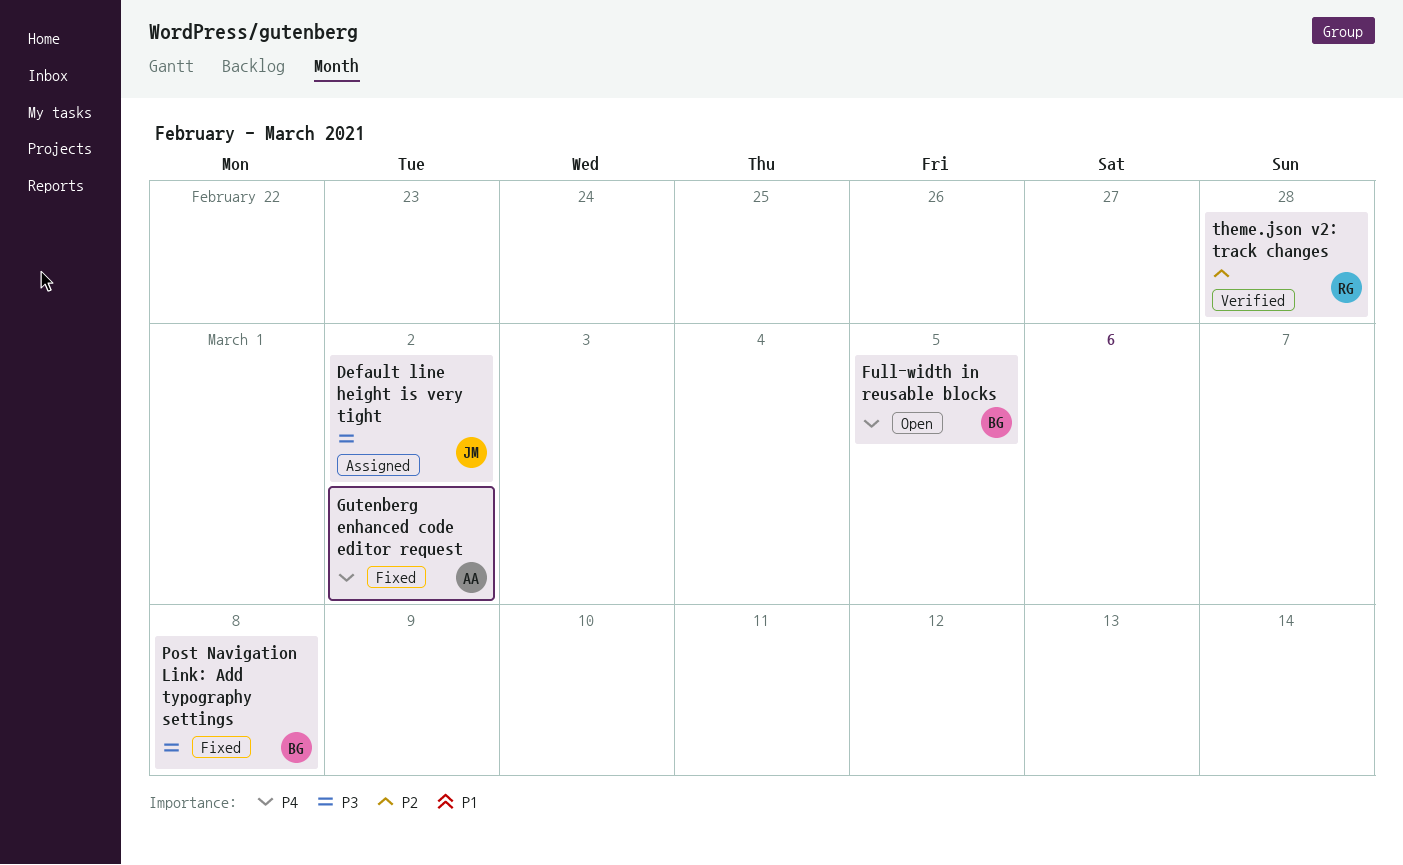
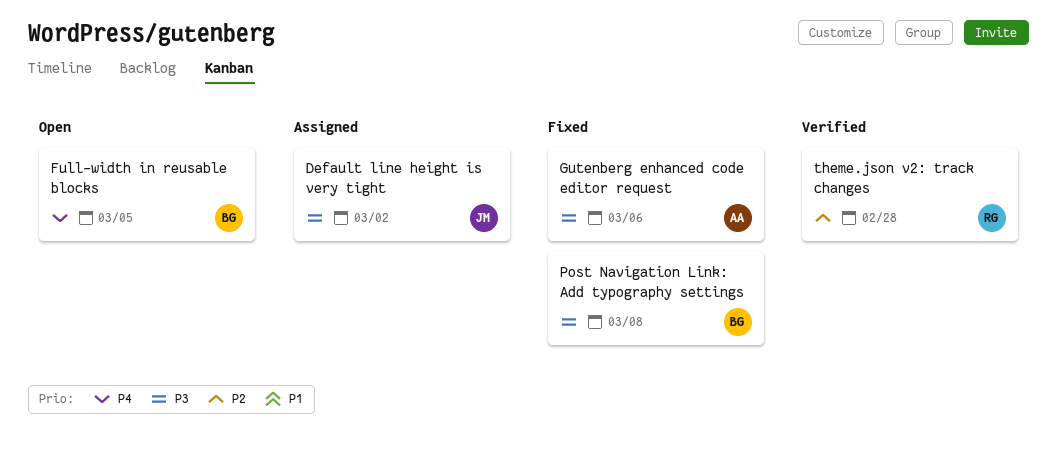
Gutenberg enhanced code editor request, priority: P4 -> P3
Gutenberg enhanced code editor request, due: Mar 2 -> Mar 6

